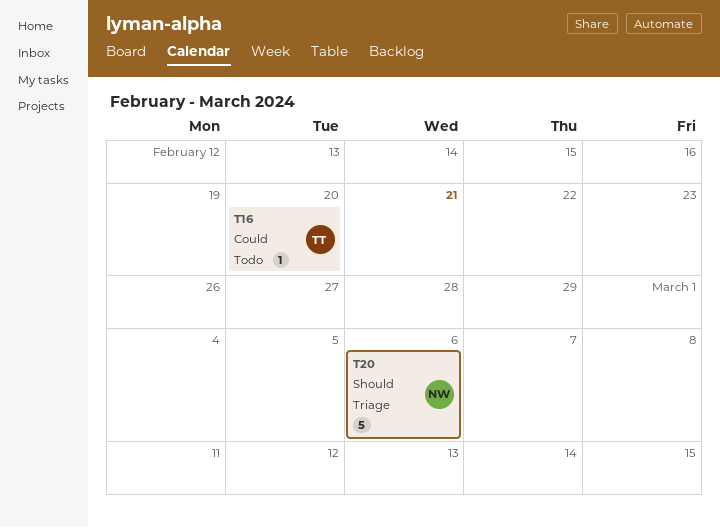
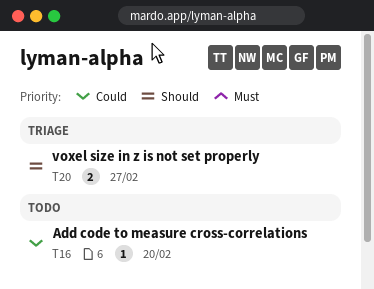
T20, estimate: 5 -> 2
T20, due: Mar 6 -> Feb 27

